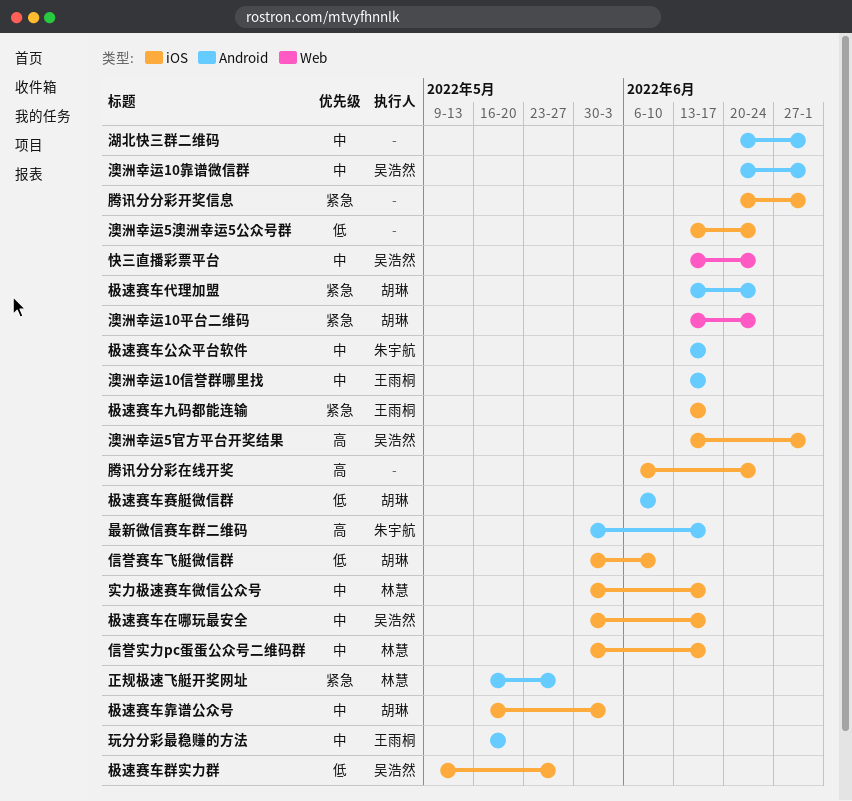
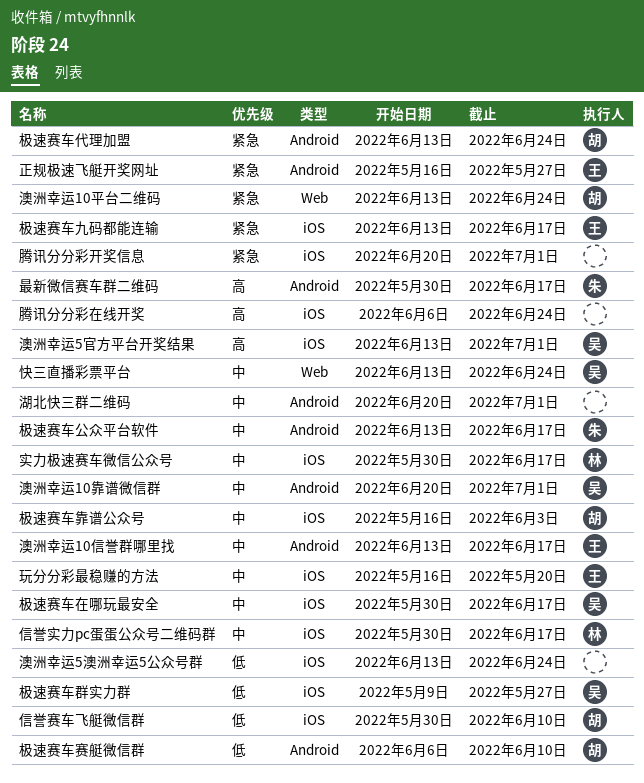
正规极速飞艇开奖网址, owner: 林慧 -> 王雨桐
玩分分彩最稳赚的方法, label: Android -> iOS

